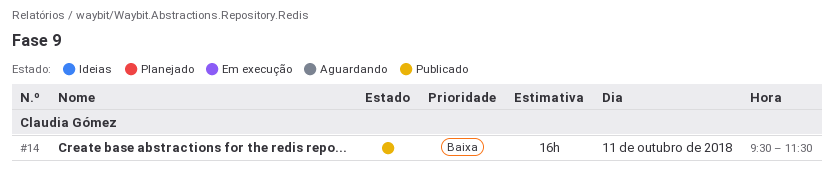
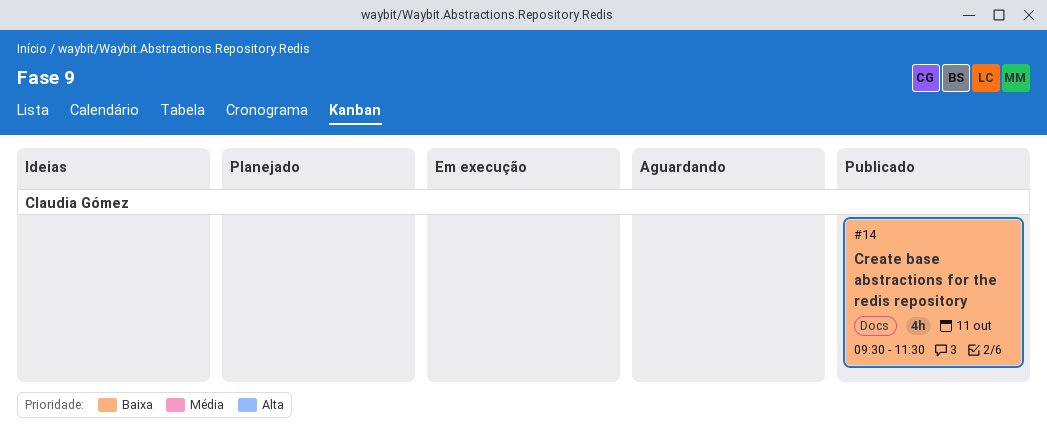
#14, estimate: 16h -> 4h

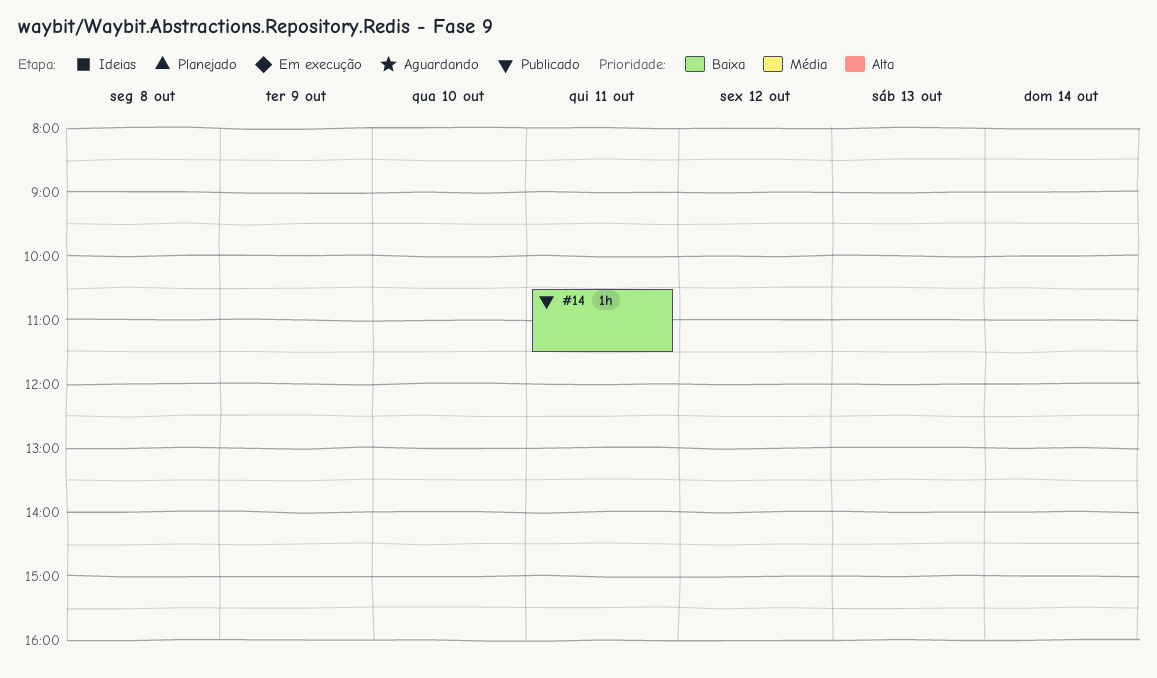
#14, estimate: 4h -> 1h
#14, begins: 09:30 -> 10:30

